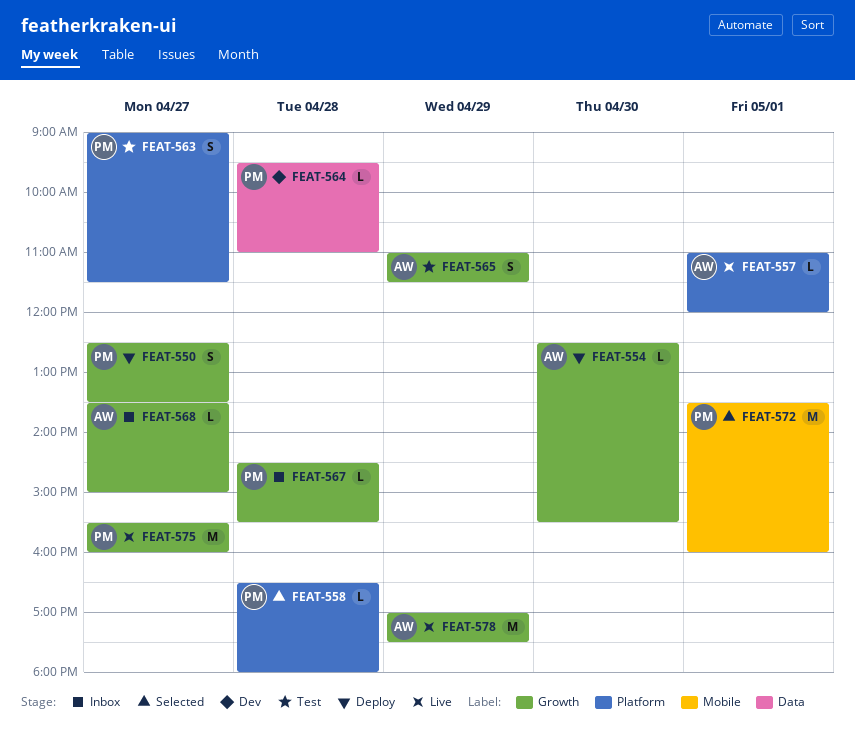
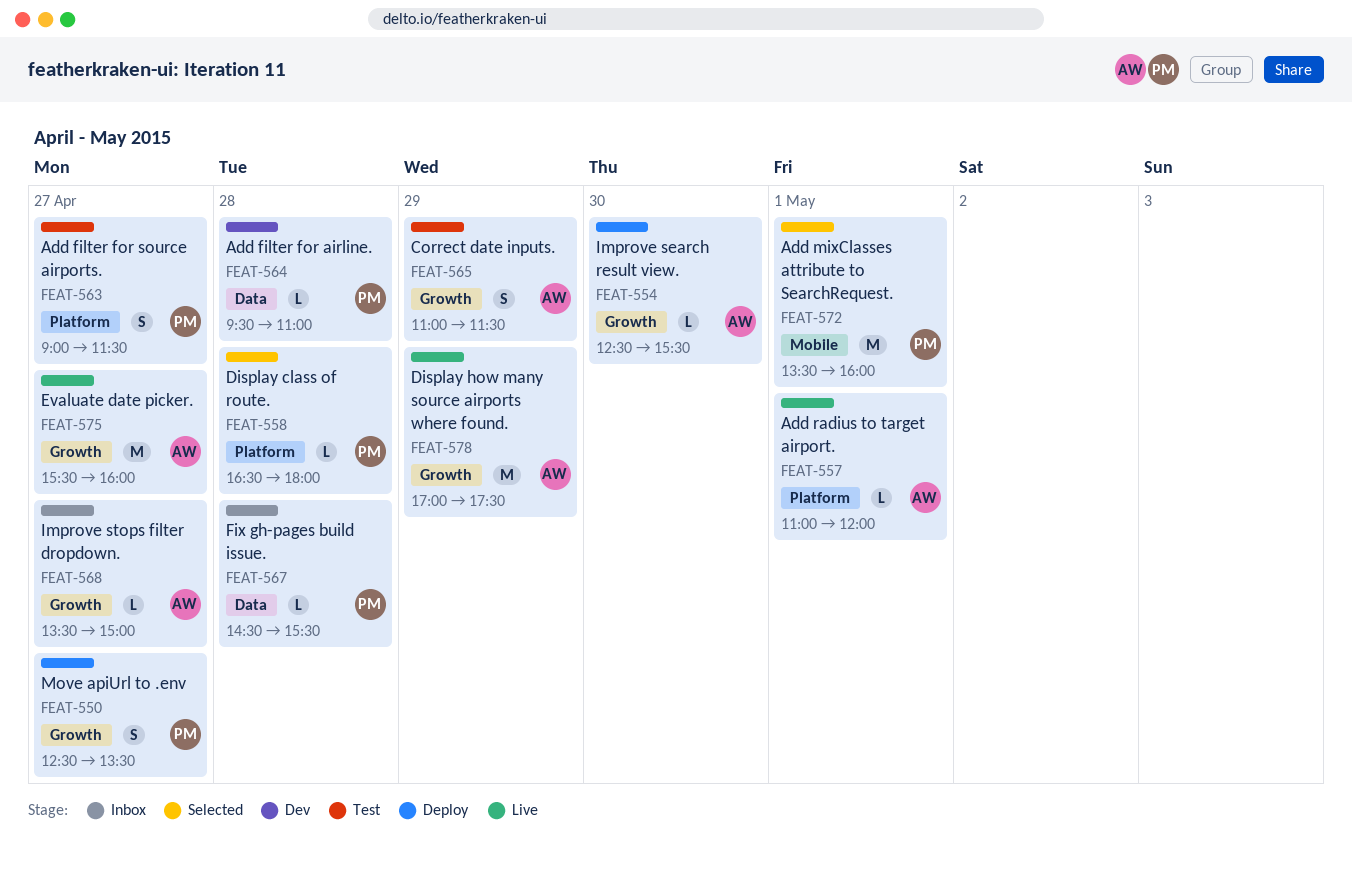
FEAT-567, label: Growth -> Data
FEAT-575, owner: PM -> AW

